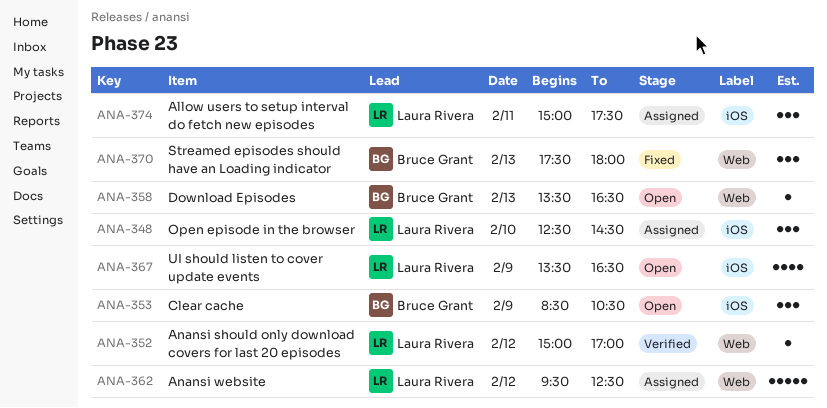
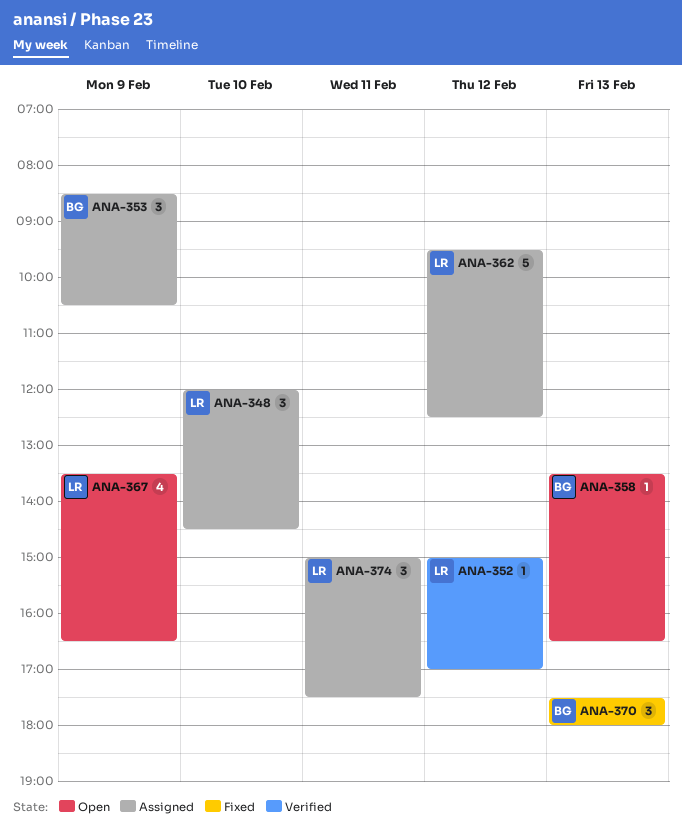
ANA-348, begins: 12:30 -> 12:00
ANA-353, status: Open -> Assigned

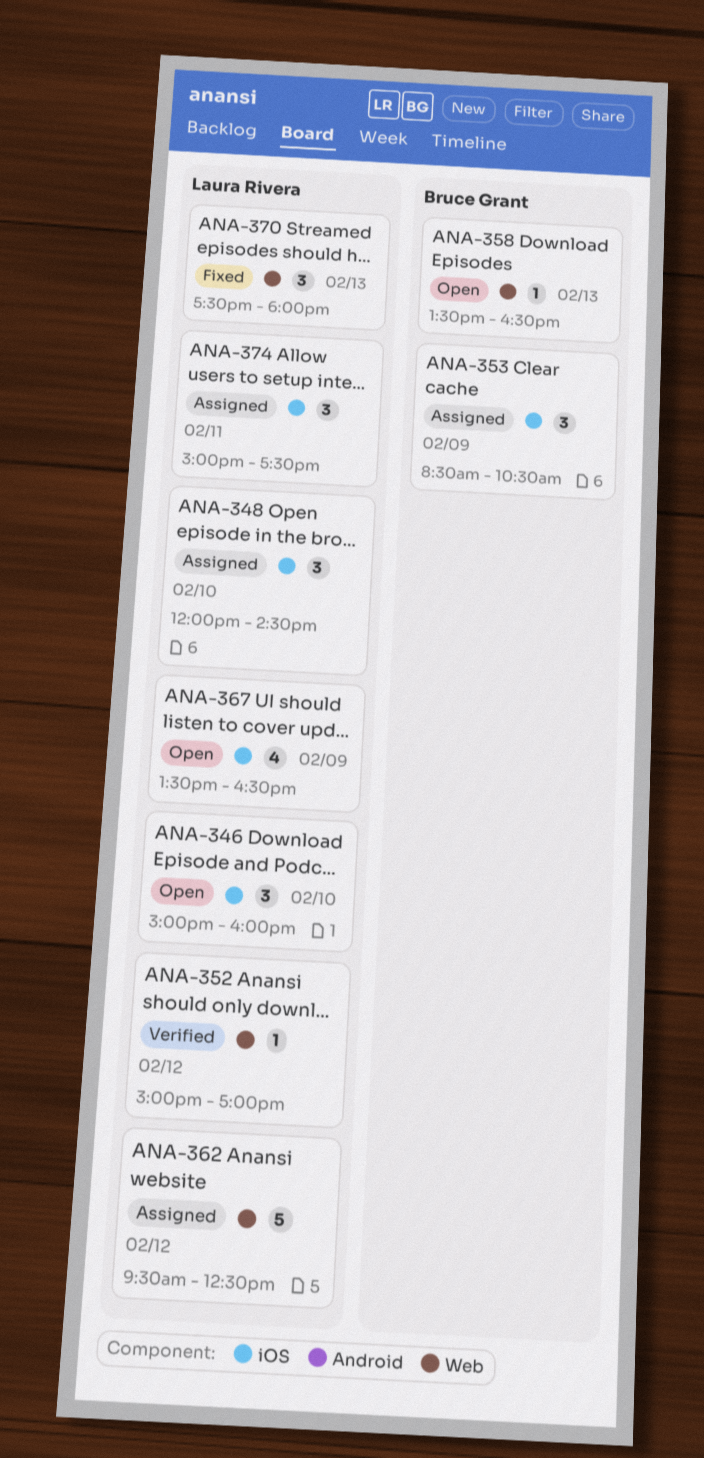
ANA-346: none -> present
ANA-370, owner: Bruce Grant -> Laura Rivera

